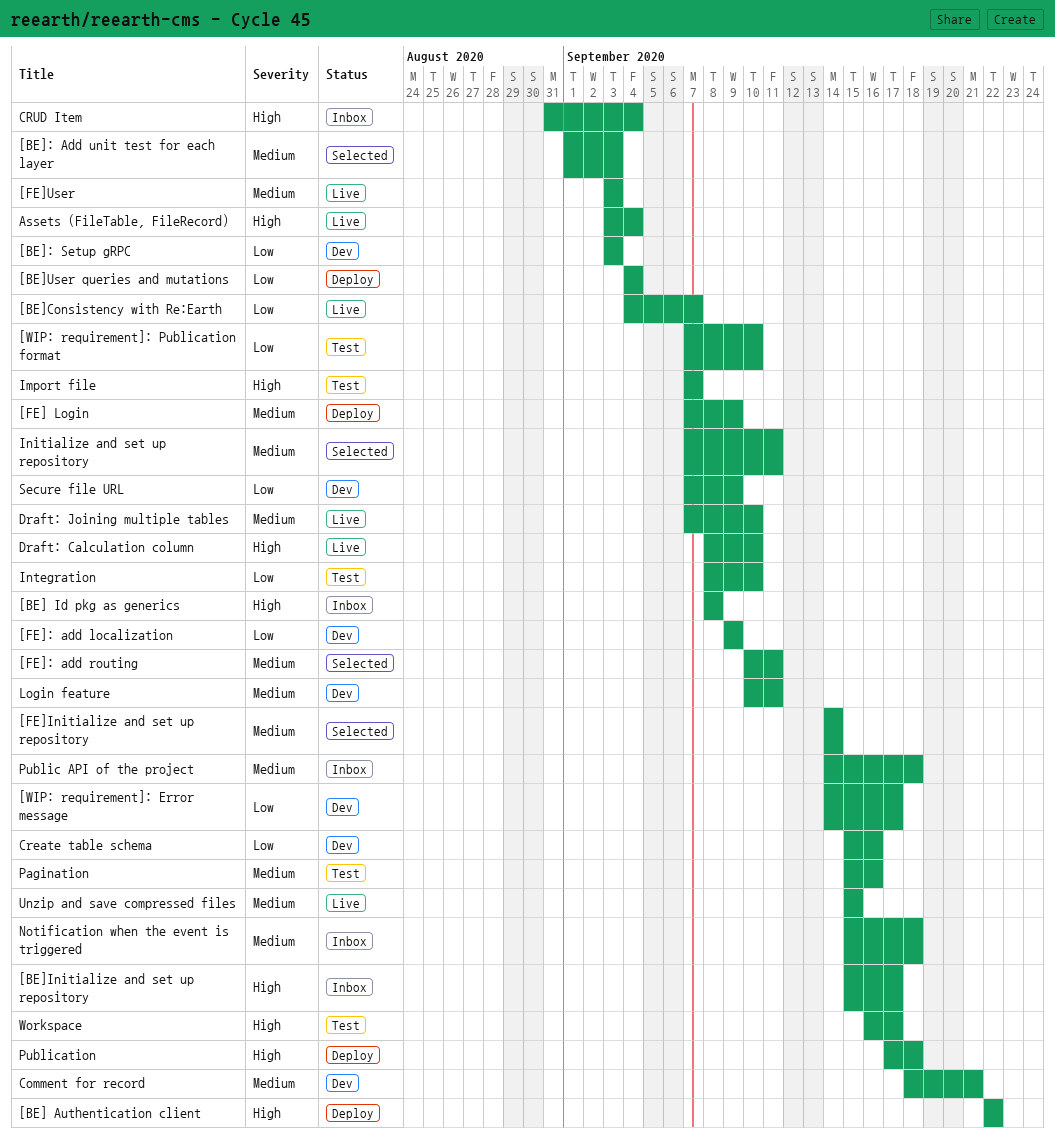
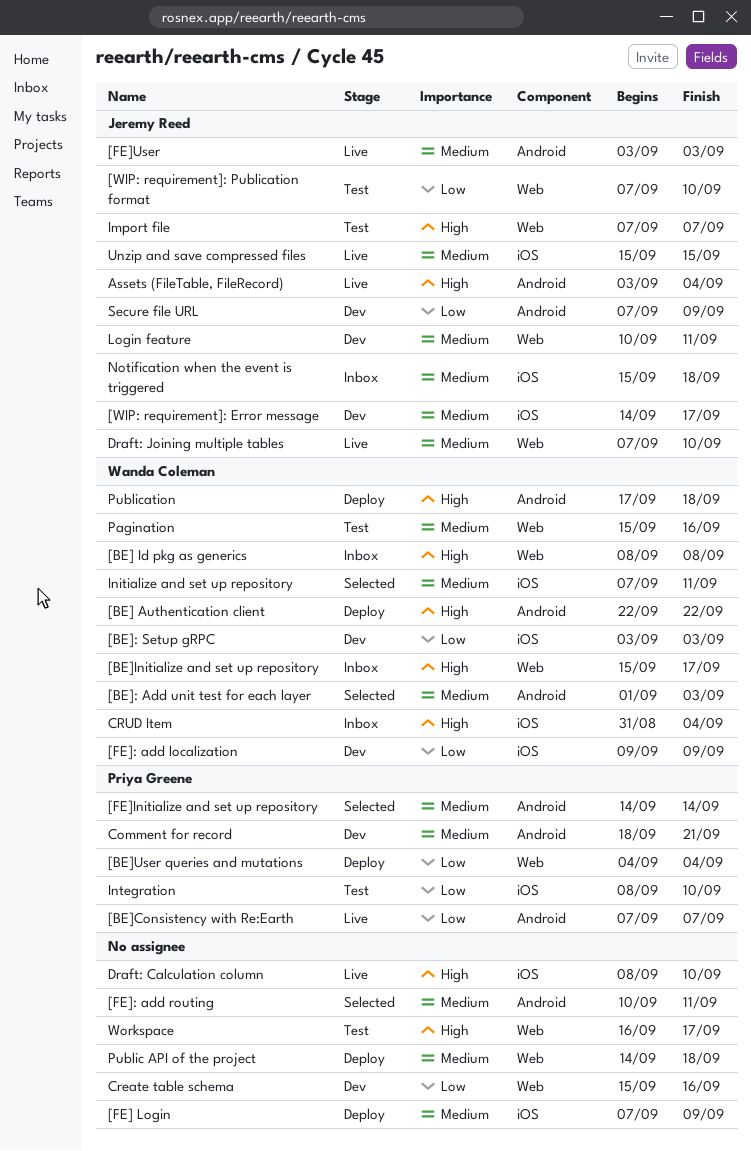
[BE]Consistency with Re:Earth, start: Sep 4 -> Sep 7
[WIP: requirement]: Error message, priority: Low -> Medium
Public API of the project, status: Inbox -> Deploy

